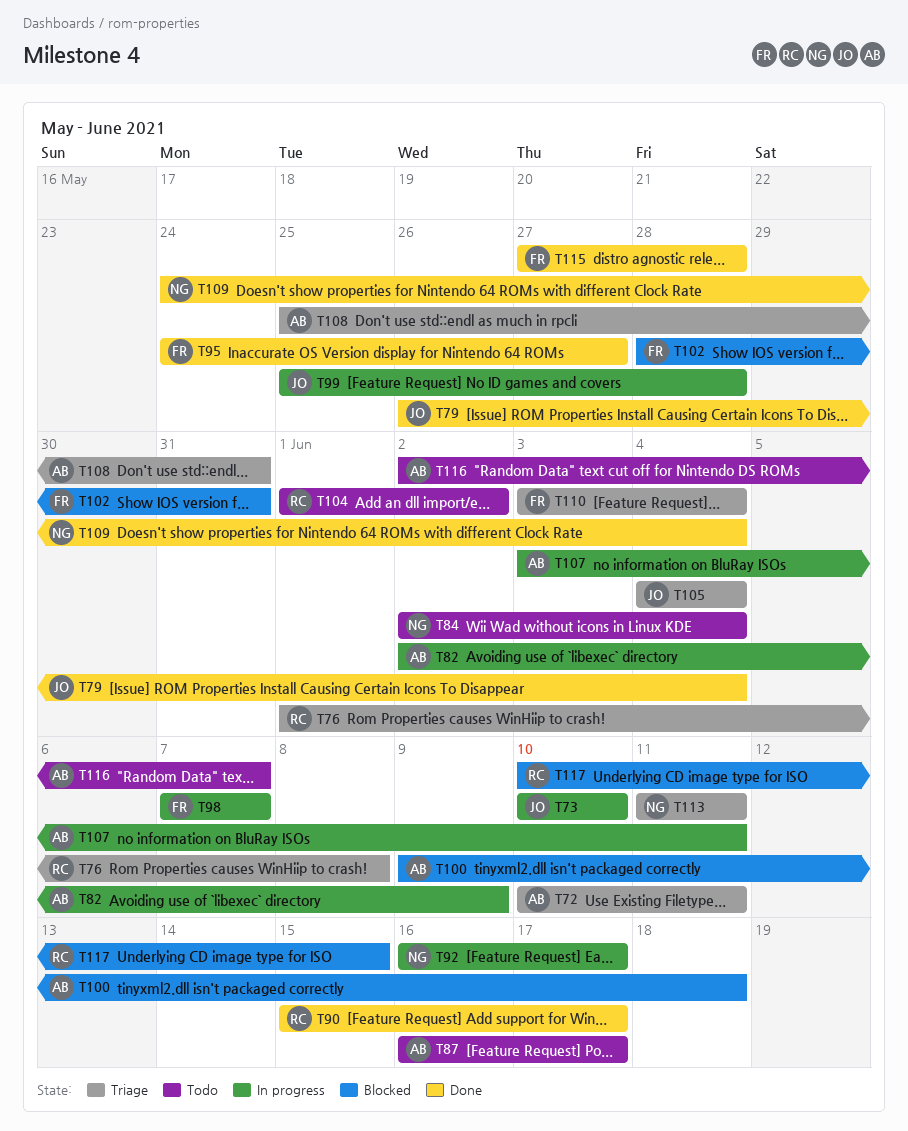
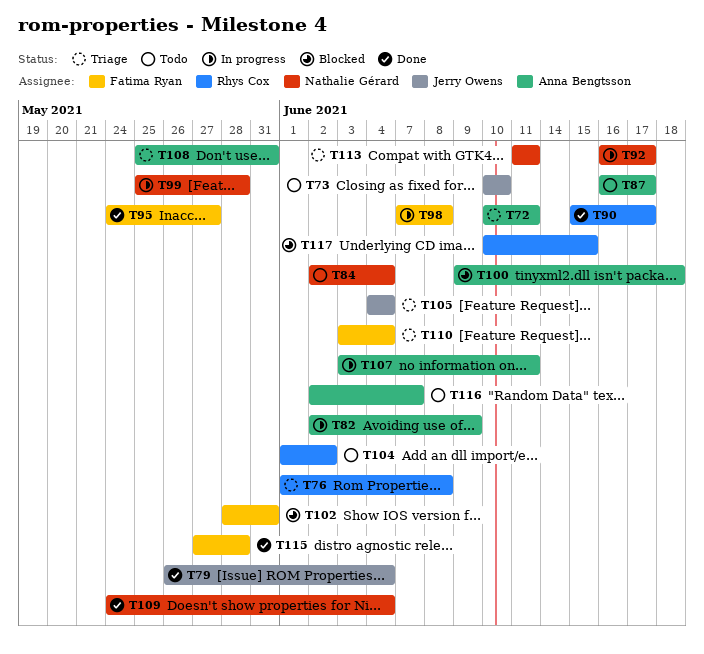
T73, status: In progress -> Todo
T98, due: Jun 7 -> Jun 8
T99, owner: Jerry Owens -> Nathalie Gérard

